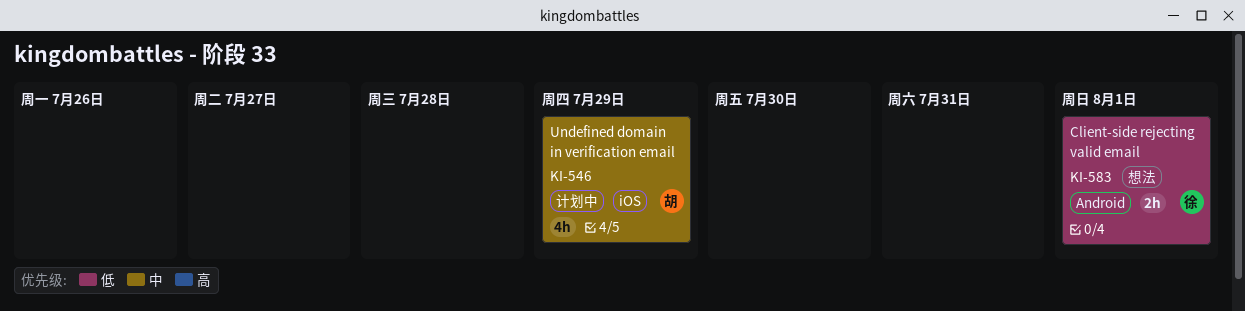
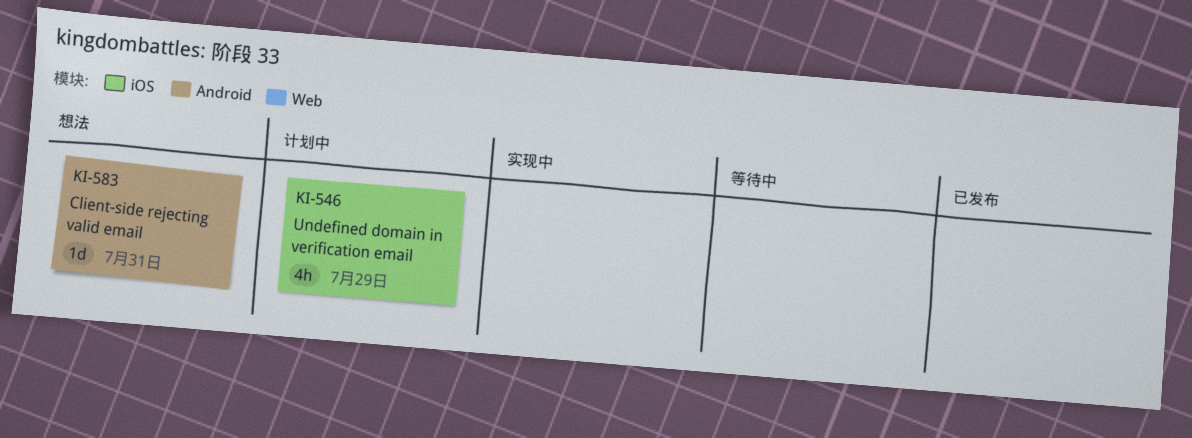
KI-583, estimate: 2h -> 1d
KI-583, due: Aug 1 -> Jul 31

